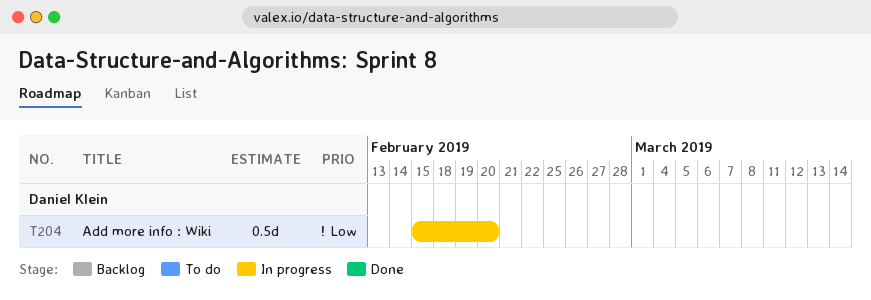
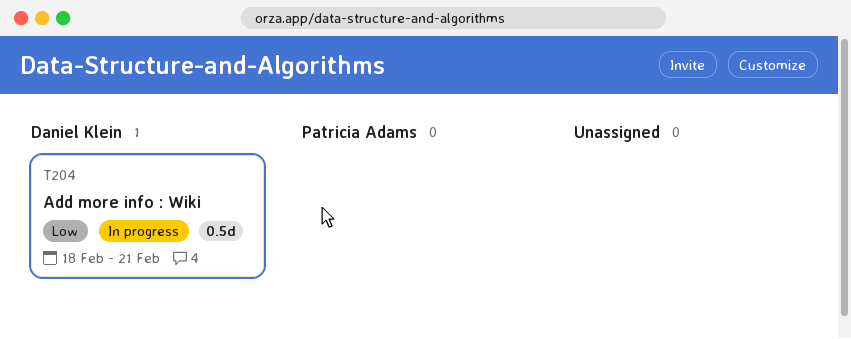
T204, start: Feb 15 -> Feb 18
T204, due: Feb 20 -> Feb 21

